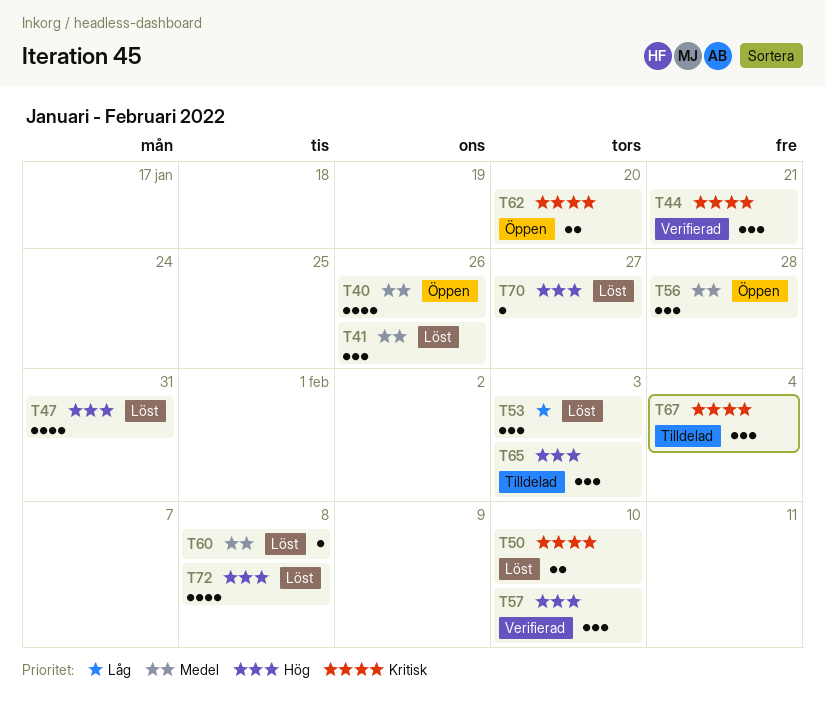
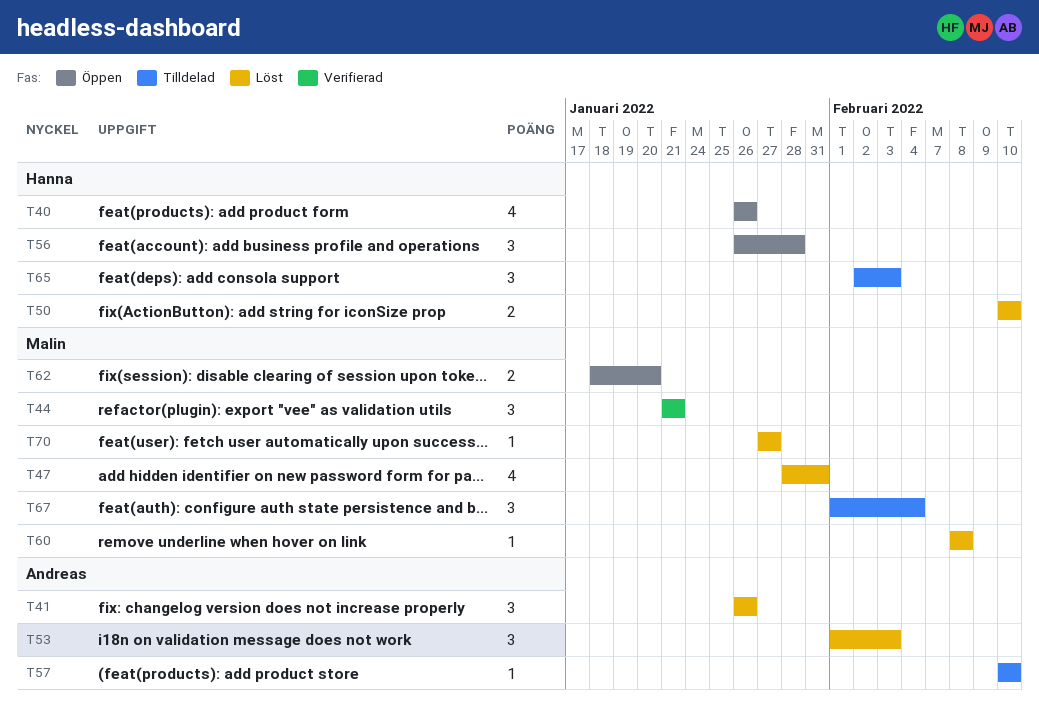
T57, status: Verifierad -> Tilldelad
T57, estimate: 3 -> 1
T72: present -> none

